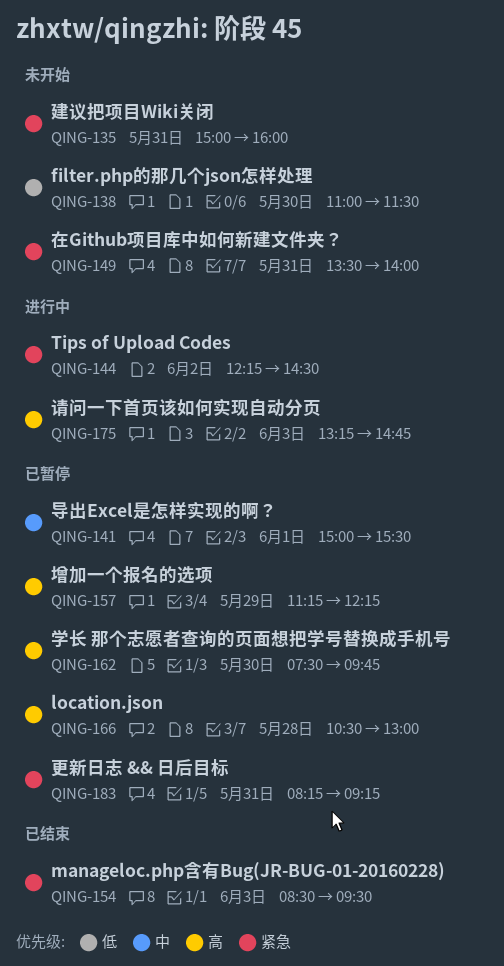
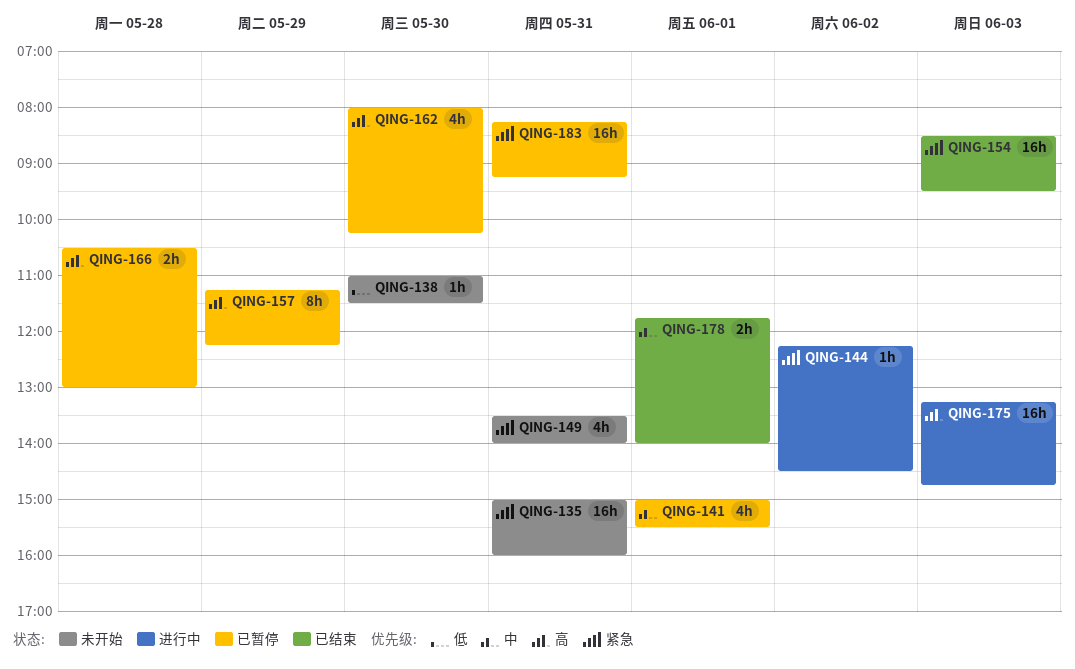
QING-162, begins: 07:30 -> 08:00
QING-162, ends: 09:45 -> 10:15
QING-178: none -> present

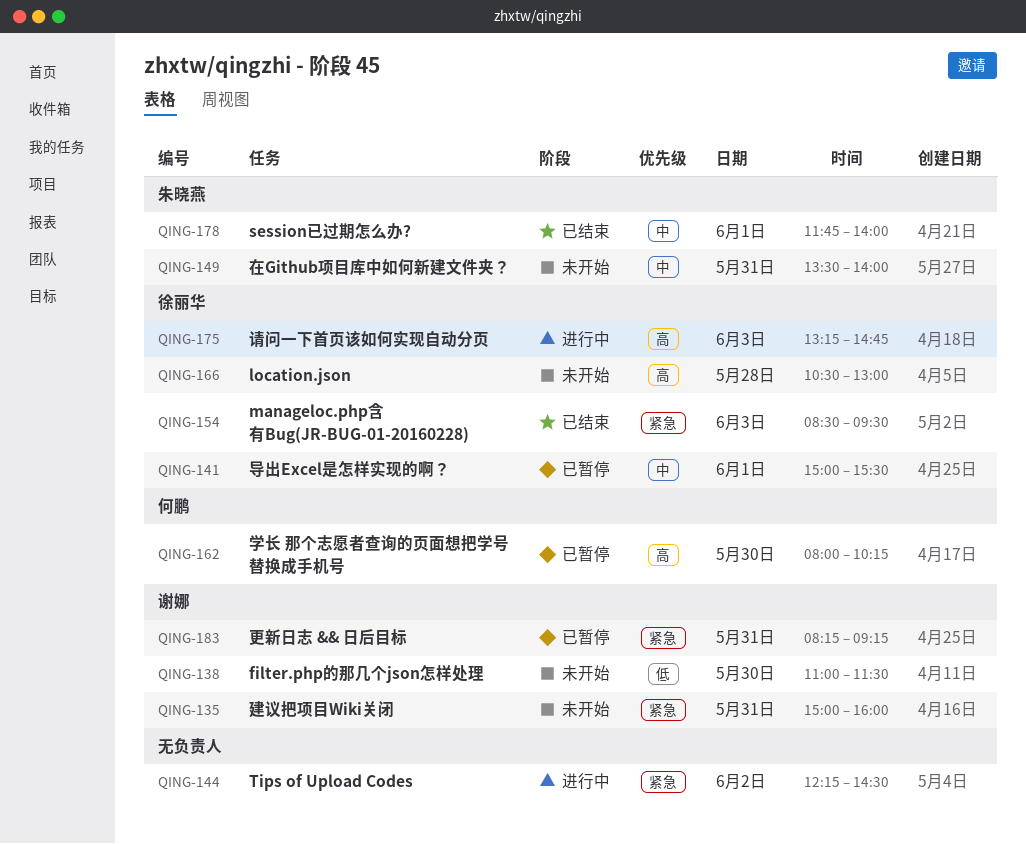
QING-149, priority: 紧急 -> 中
QING-157: present -> none
QING-166, status: 已暂停 -> 未开始

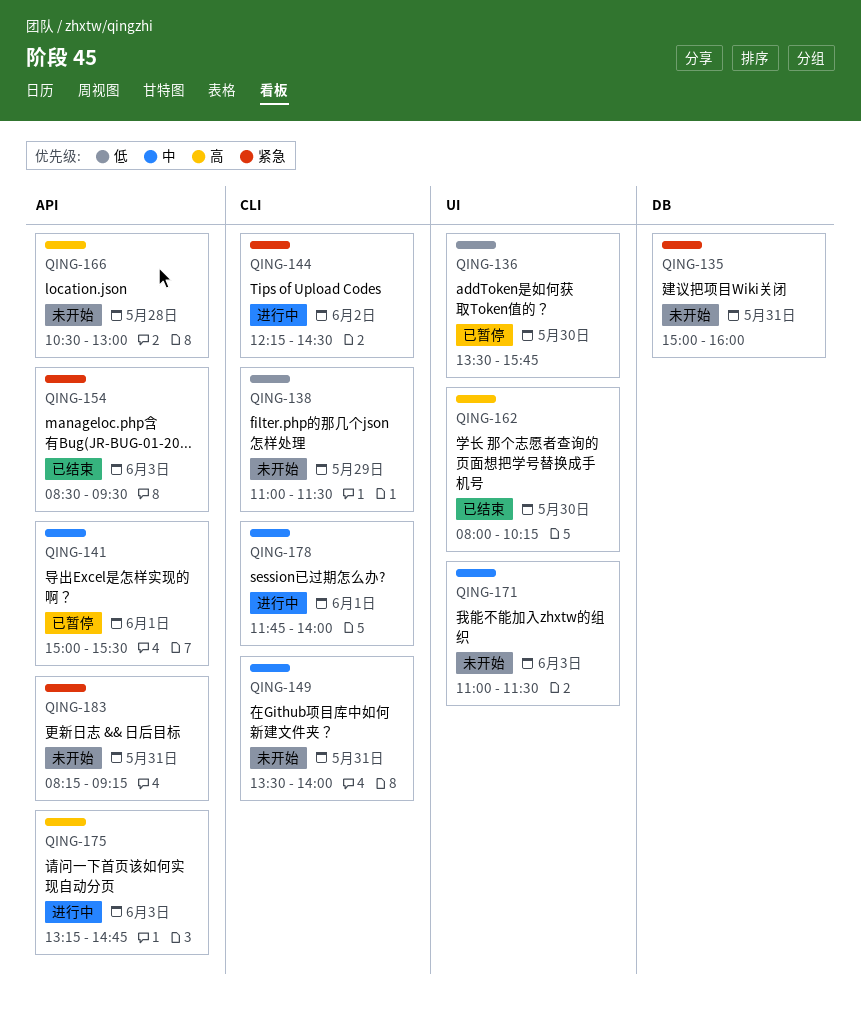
QING-136: none -> present
QING-138, day: May 30 -> May 29
QING-162, status: 已暂停 -> 已结束
QING-171: none -> present
QING-178, status: 已结束 -> 进行中
QING-183, status: 已暂停 -> 未开始

